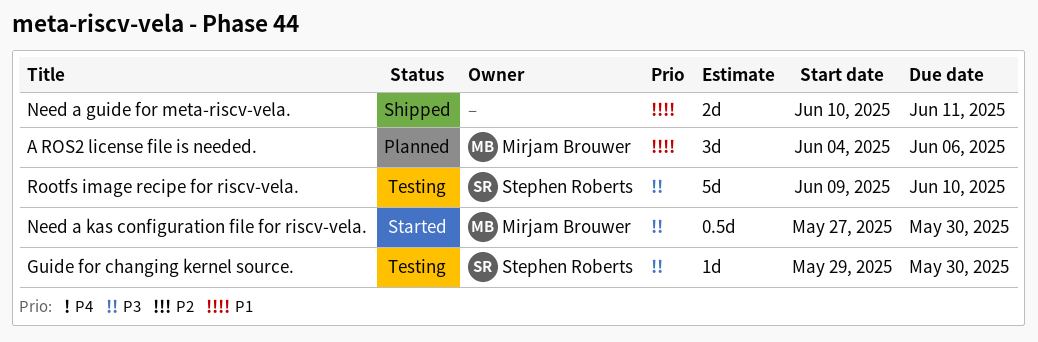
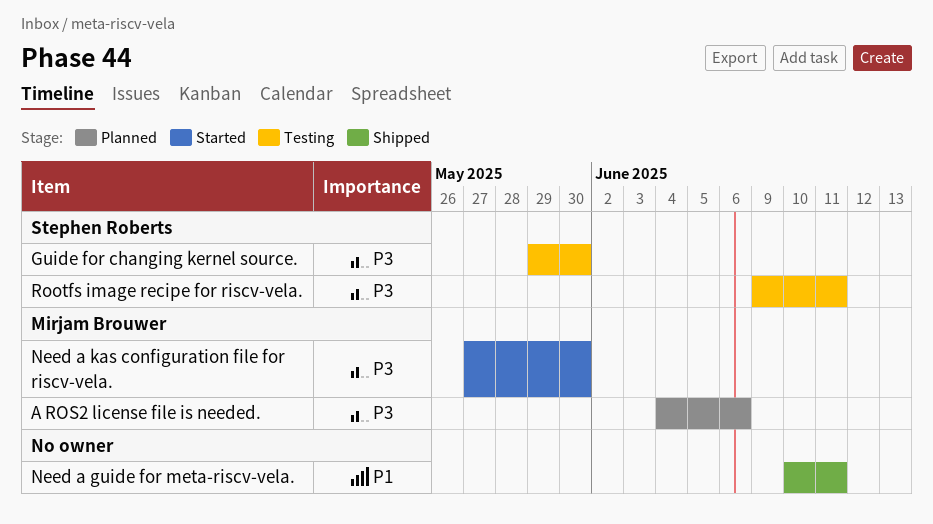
A ROS2 license file is needed., priority: P1 -> P3
Rootfs image recipe for riscv-vela., due: Jun 10 -> Jun 11

